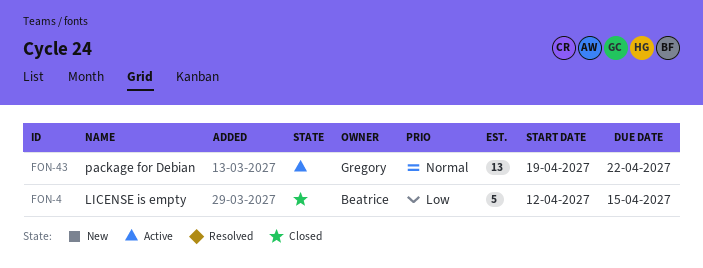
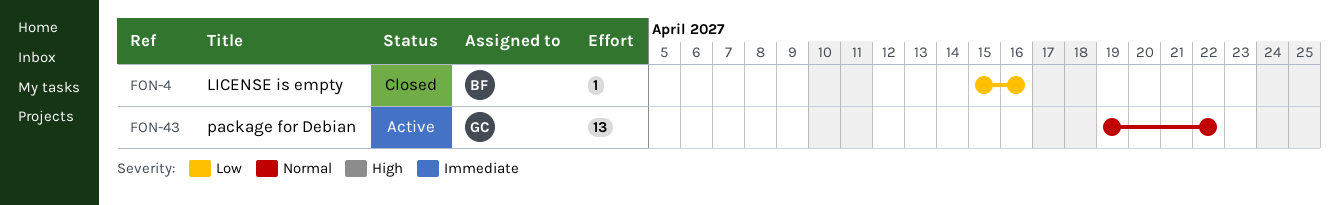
FON-4, estimate: 5 -> 1
FON-4, start: Apr 12 -> Apr 15
FON-4, due: Apr 15 -> Apr 16

